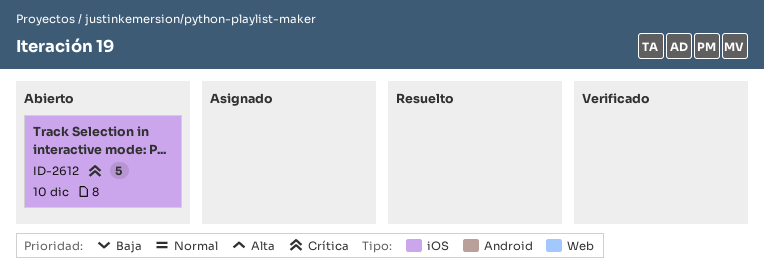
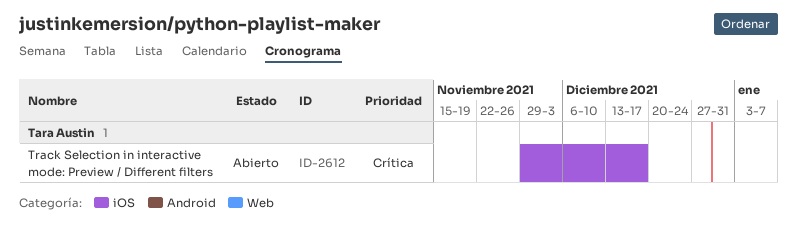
ID-2612, due: Dec 10 -> Dec 17

